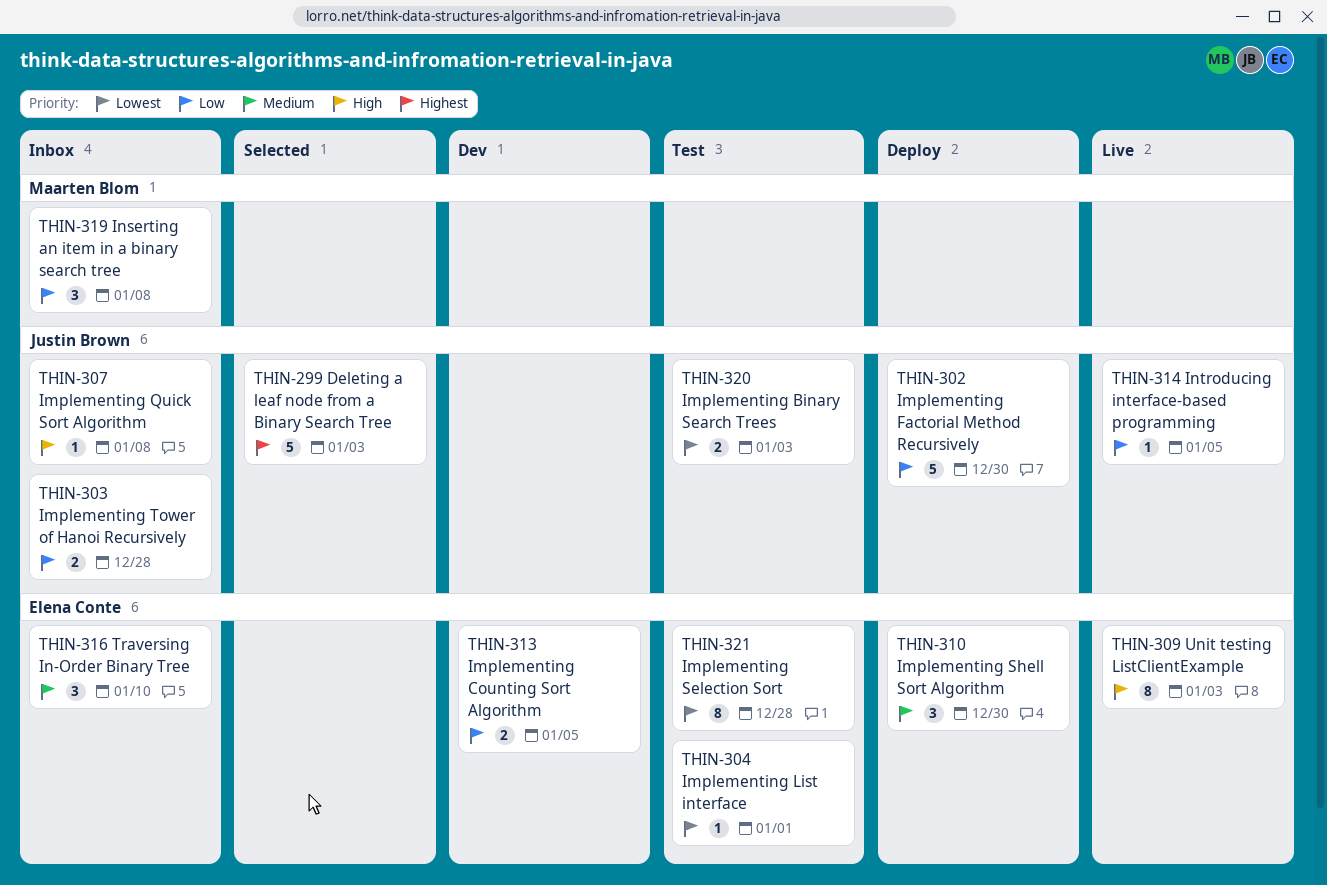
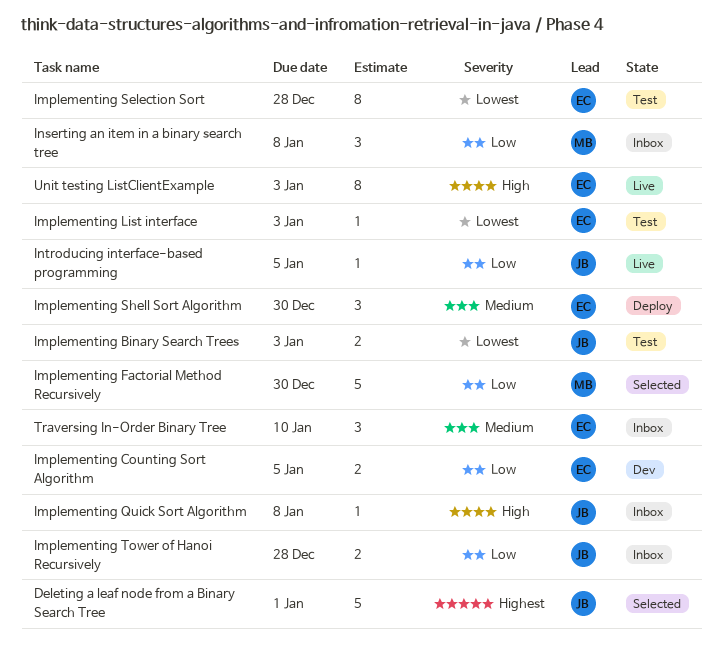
Deleting a leaf node from a Binary Search Tree, due: Jan 3 -> Jan 1
Implementing Factorial Method Recursively, status: Deploy -> Selected
Implementing Factorial Method Recursively, owner: Justin Brown -> Maarten Blom
Implementing List interface, due: Jan 1 -> Jan 3

